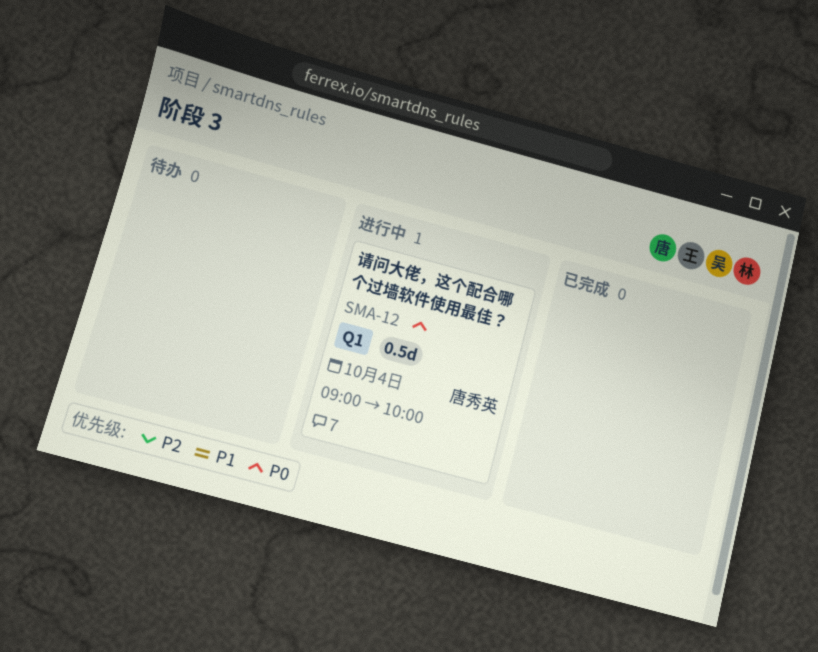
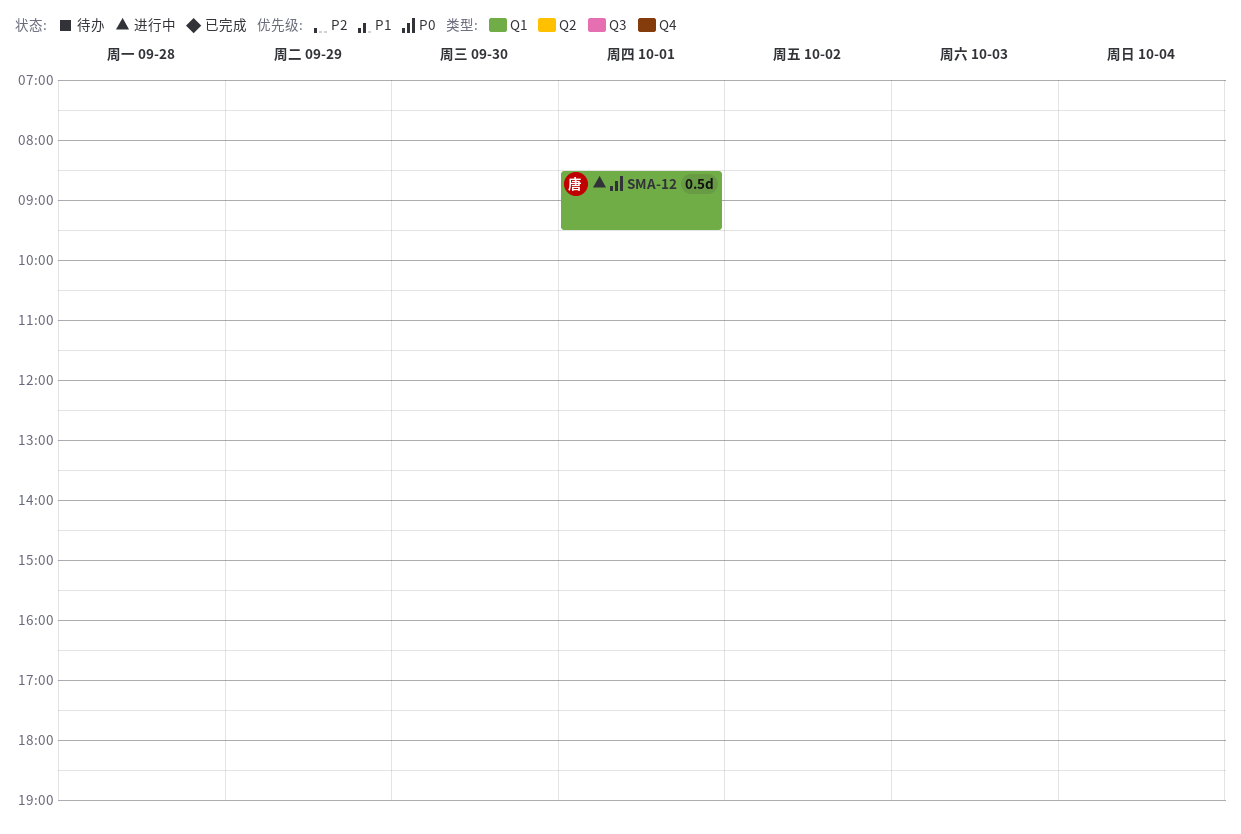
SMA-12, day: Oct 4 -> Oct 1
SMA-12, begins: 09:00 -> 08:30
SMA-12, ends: 10:00 -> 09:30

